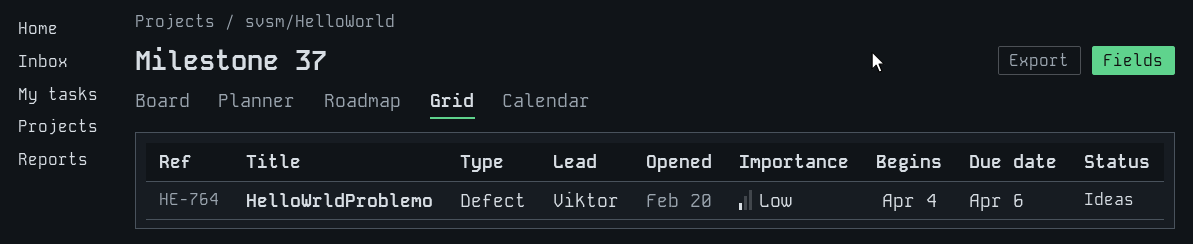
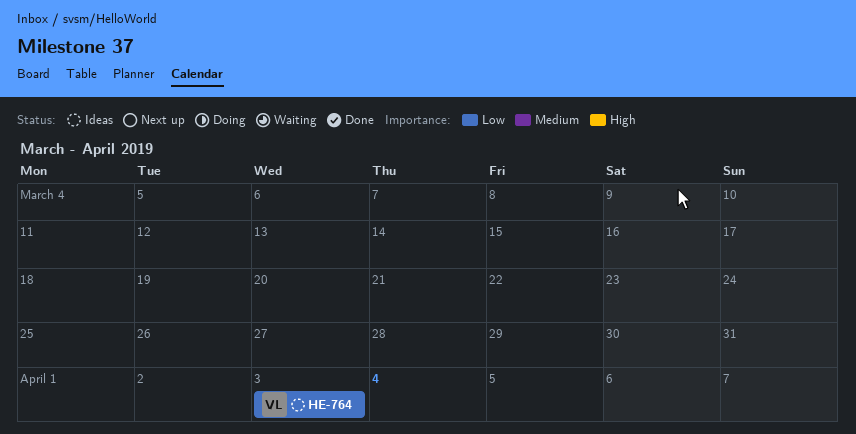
HE-764, start: Apr 4 -> Apr 3
HE-764, due: Apr 6 -> Apr 3

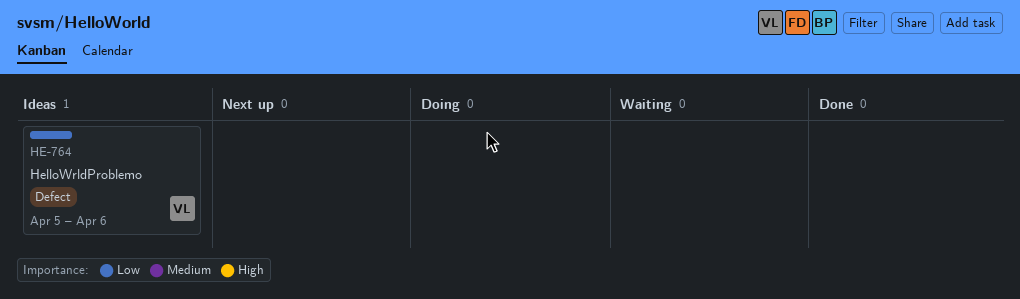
HE-764, start: Apr 3 -> Apr 5
HE-764, due: Apr 3 -> Apr 6

